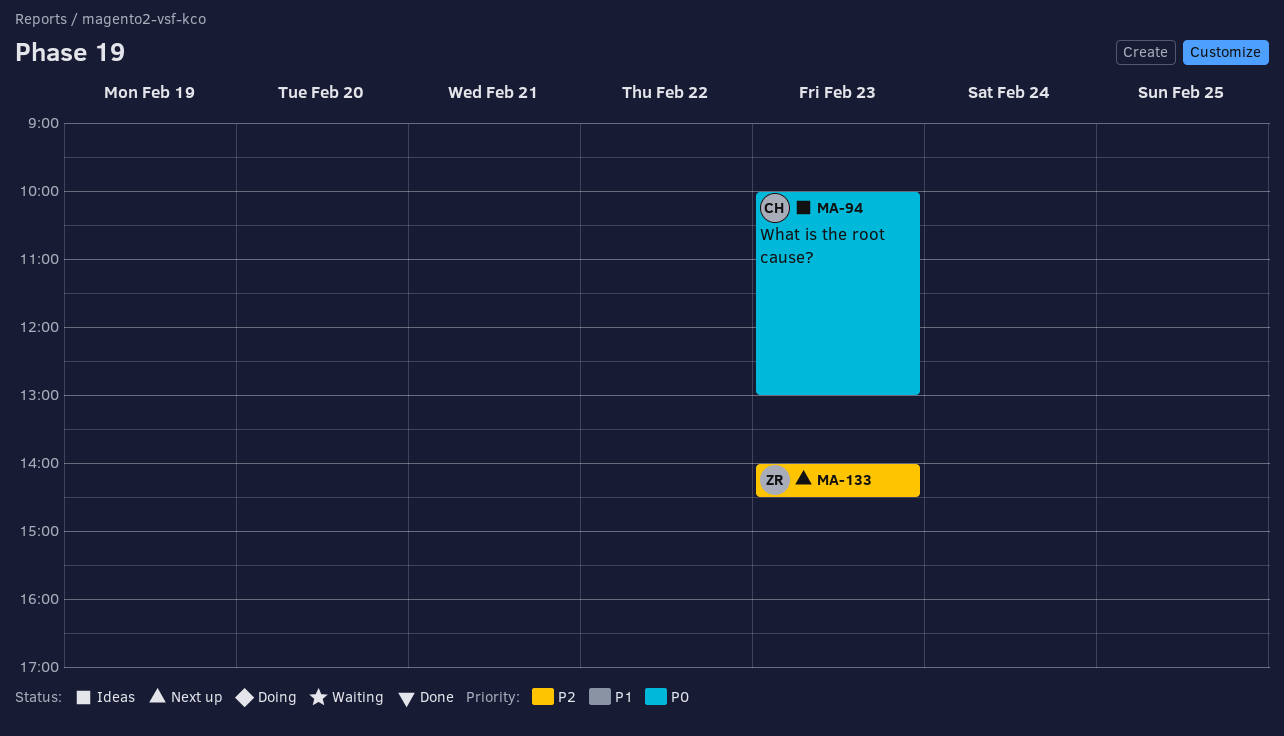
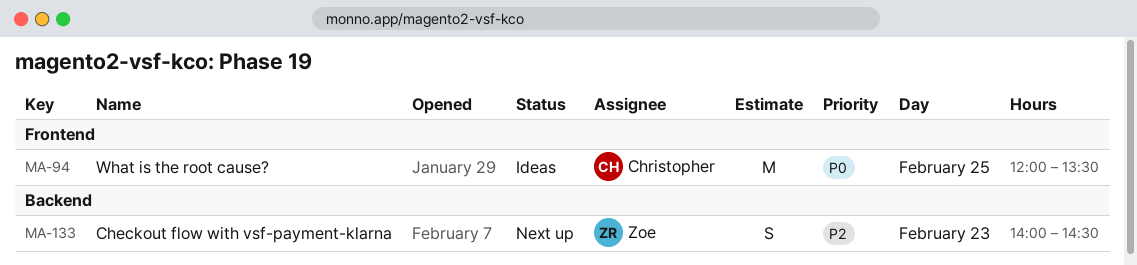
MA-94, day: Feb 23 -> Feb 25
MA-94, begins: 10:00 -> 12:00
MA-94, ends: 13:00 -> 13:30

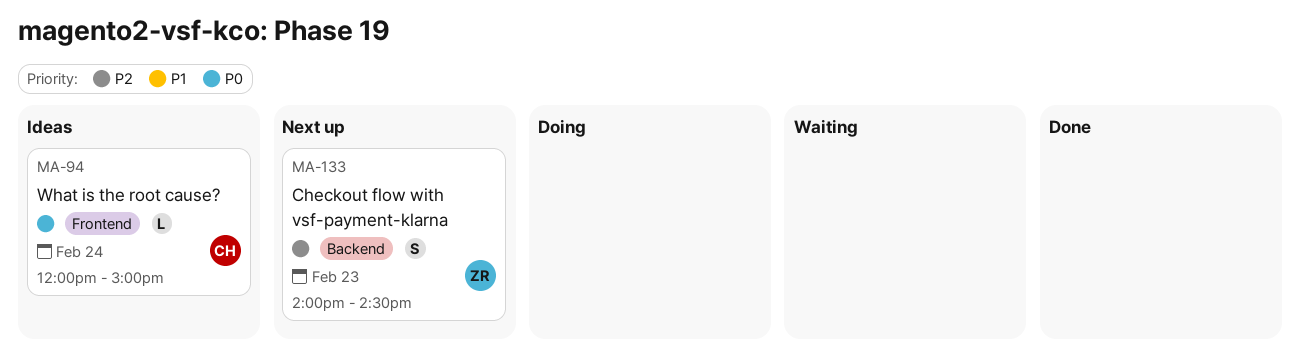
MA-94, estimate: M -> L
MA-94, day: Feb 25 -> Feb 24
MA-94, ends: 13:30 -> 15:00

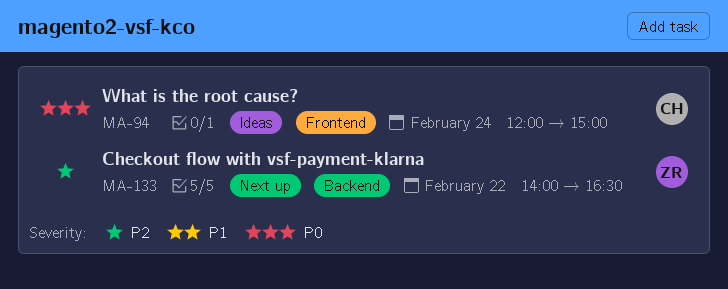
MA-133, day: Feb 23 -> Feb 22
MA-133, ends: 14:30 -> 16:30

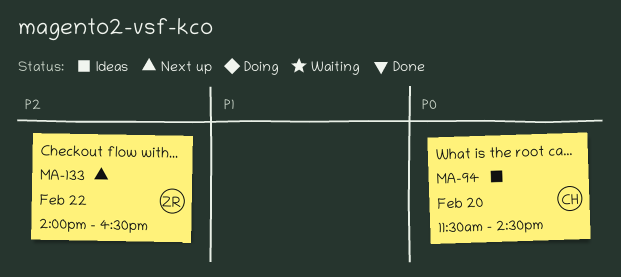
MA-94, day: Feb 24 -> Feb 20
MA-94, begins: 12:00 -> 11:30
MA-94, ends: 15:00 -> 14:30

